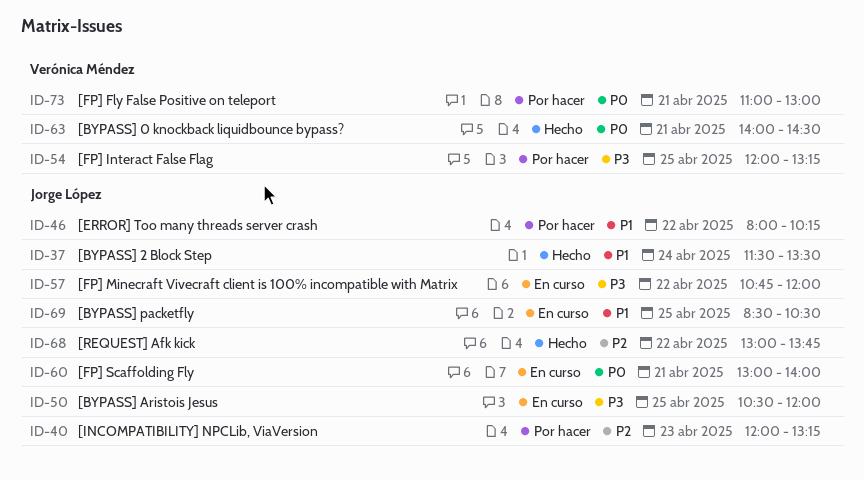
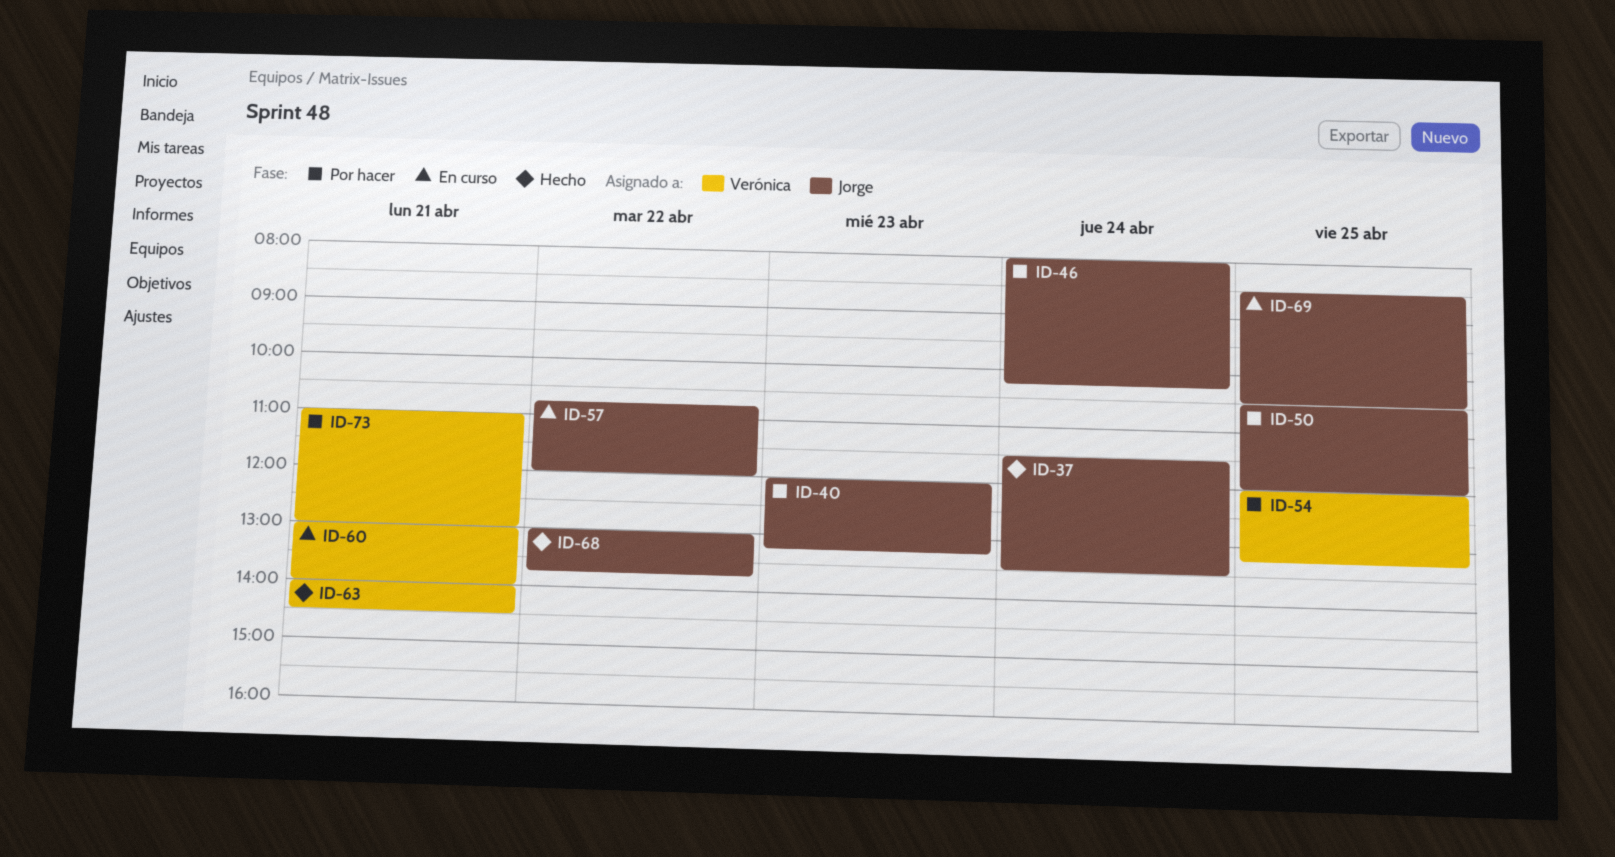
ID-46, day: Apr 22 -> Apr 24
ID-50, status: En curso -> Por hacer
ID-60, owner: Jorge López -> Verónica Méndez

